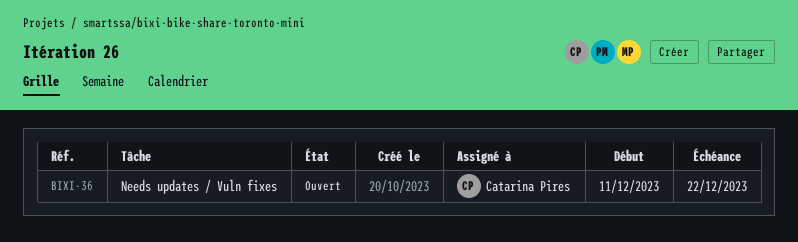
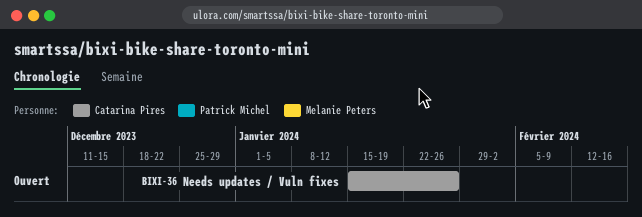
BIXI-36, start: Dec 11 -> Jan 15
BIXI-36, due: Dec 22 -> Jan 26

